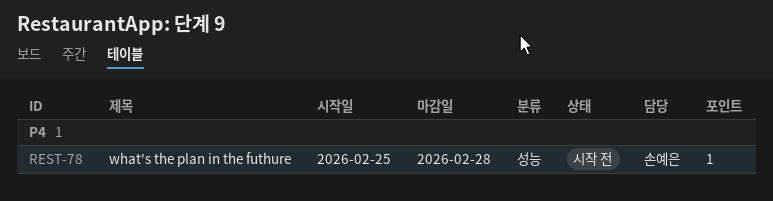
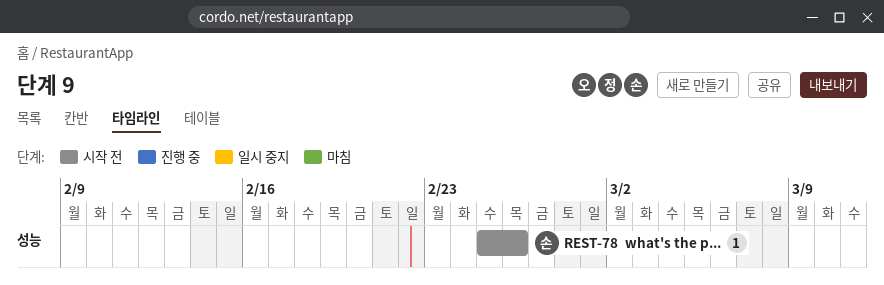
REST-78, due: Feb 28 -> Feb 26

